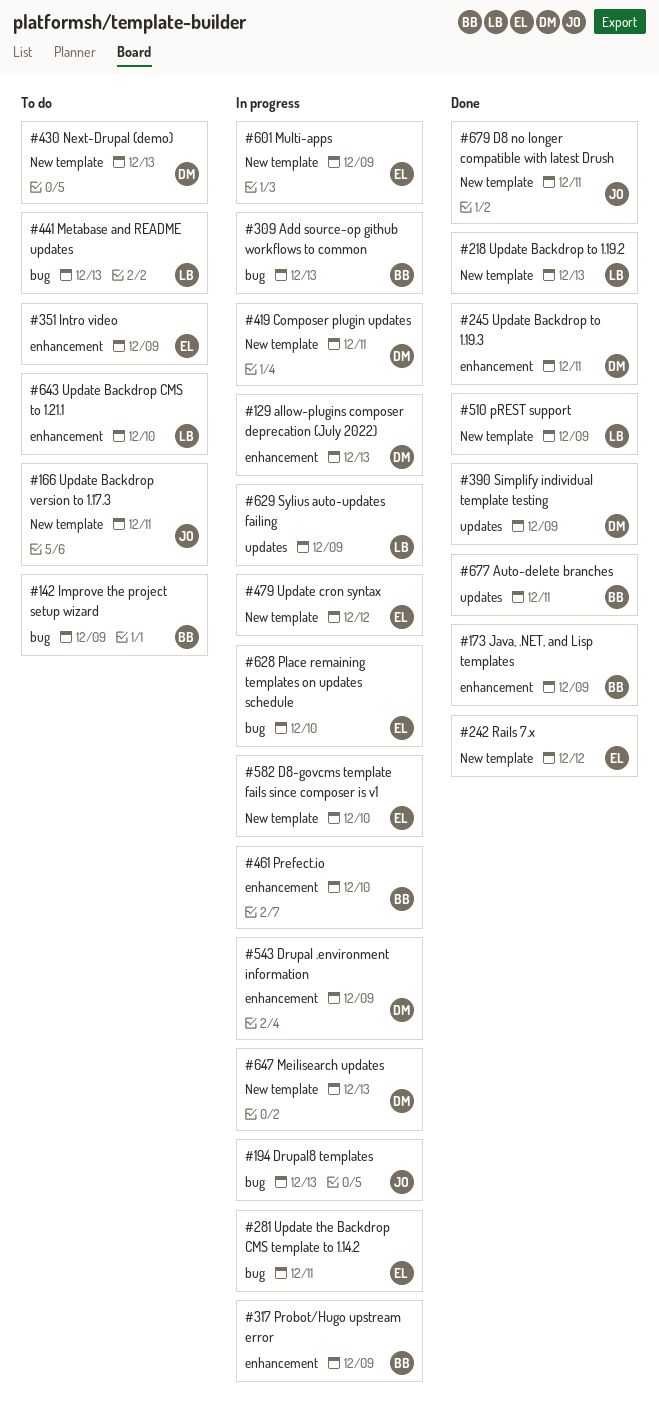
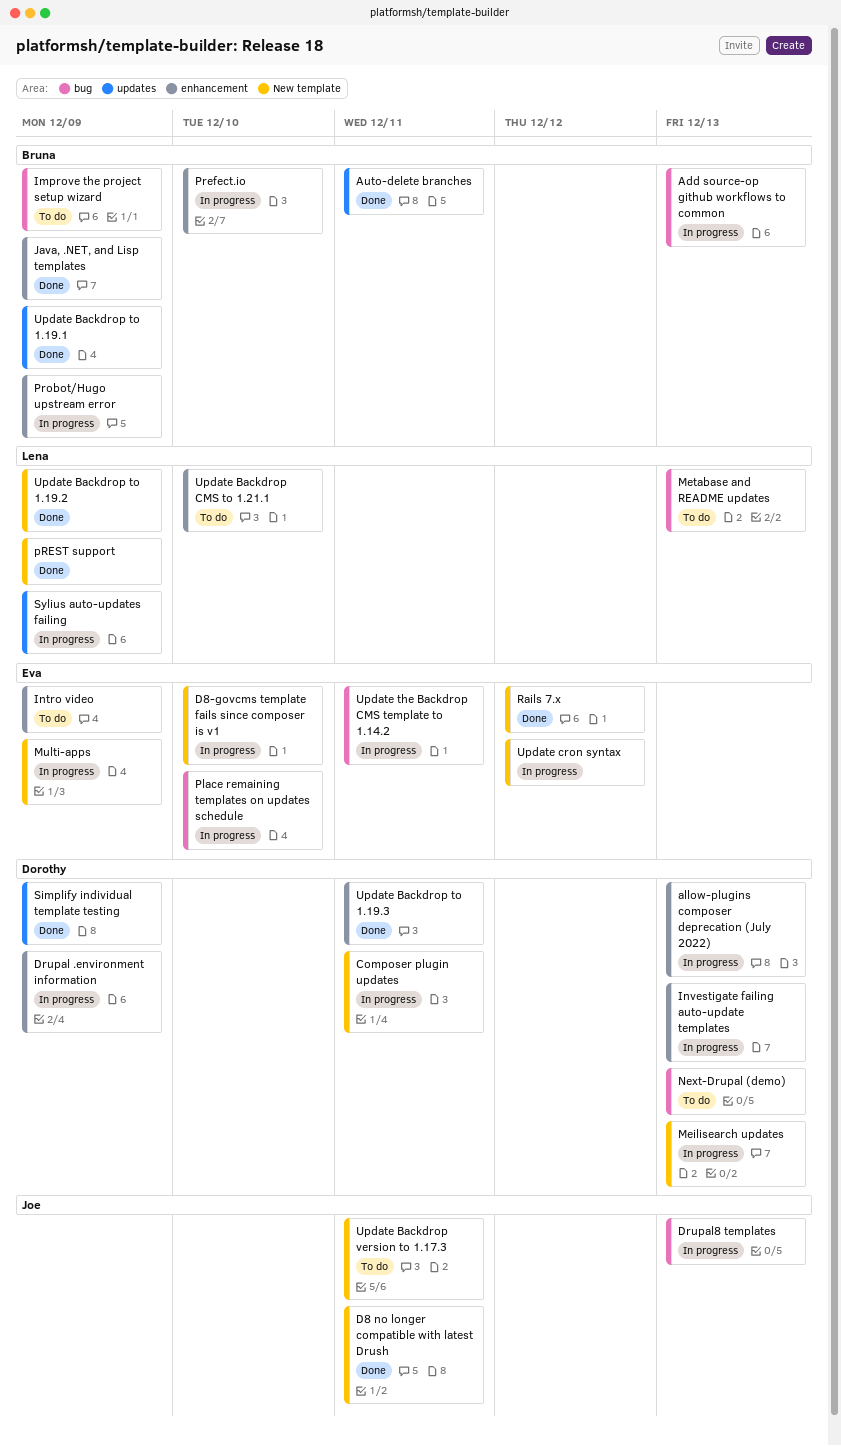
Investigate failing auto-update templates: none -> present
Next-Drupal (demo), label: New template -> bug
Update Backdrop to 1.19.1: none -> present
Update Backdrop to 1.19.2, due: Dec 13 -> Dec 9

